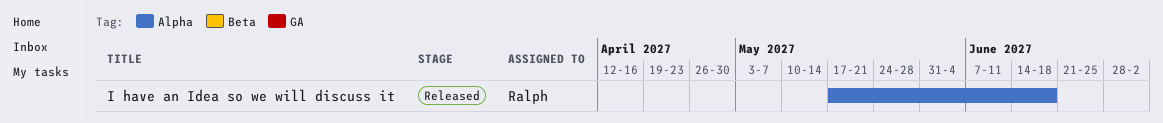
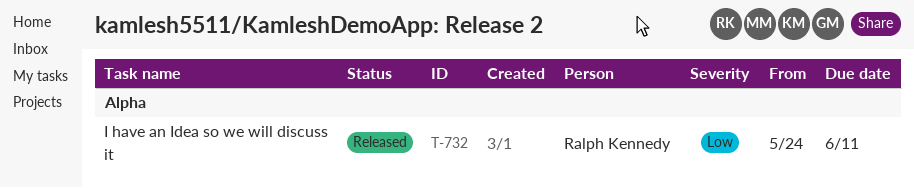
I have an Idea so we will discuss it, start: May 17 -> May 24
I have an Idea so we will discuss it, due: Jun 18 -> Jun 11

